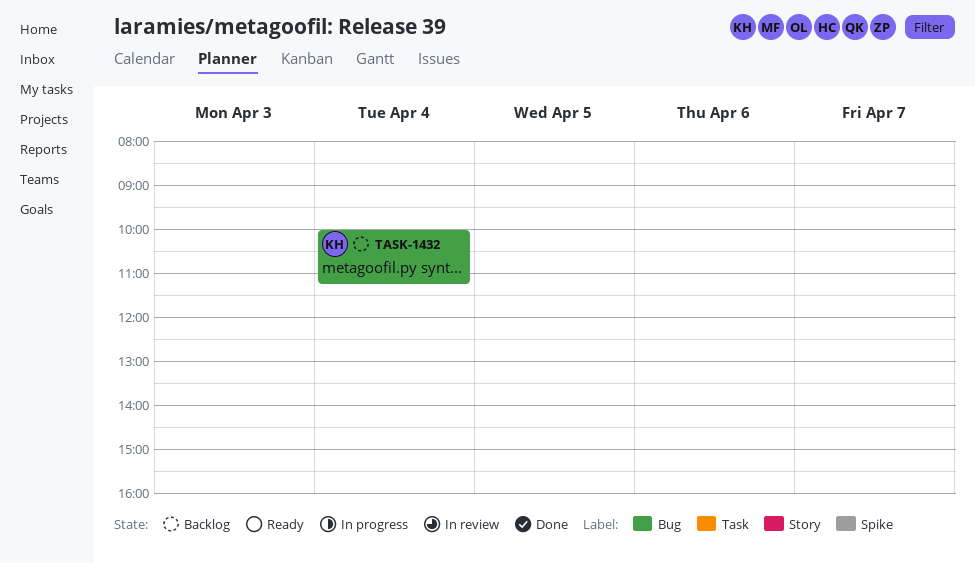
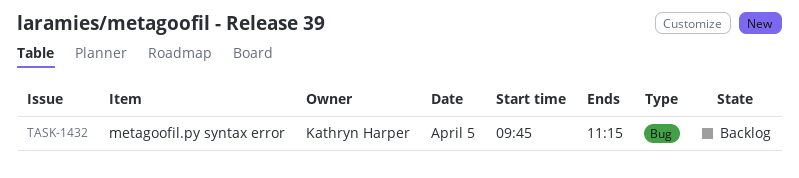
TASK-1432, day: Apr 4 -> Apr 5
TASK-1432, begins: 10:00 -> 09:45

